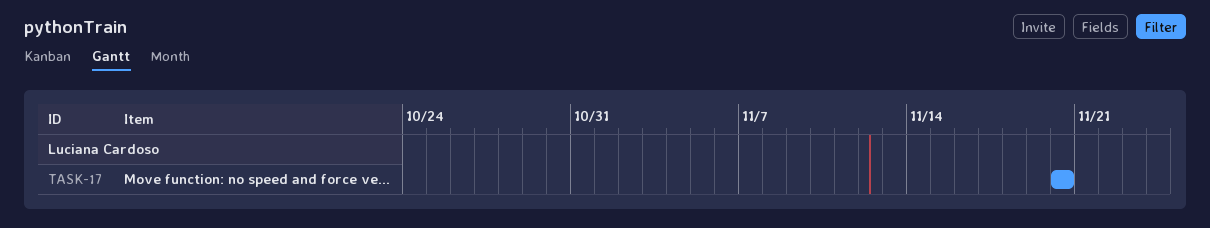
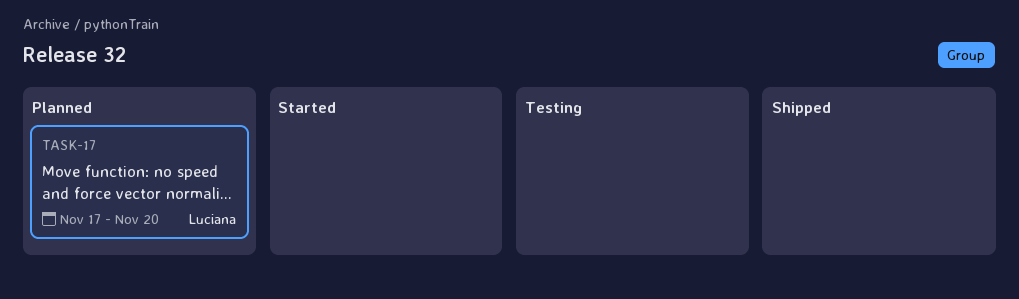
TASK-17, start: Nov 20 -> Nov 17

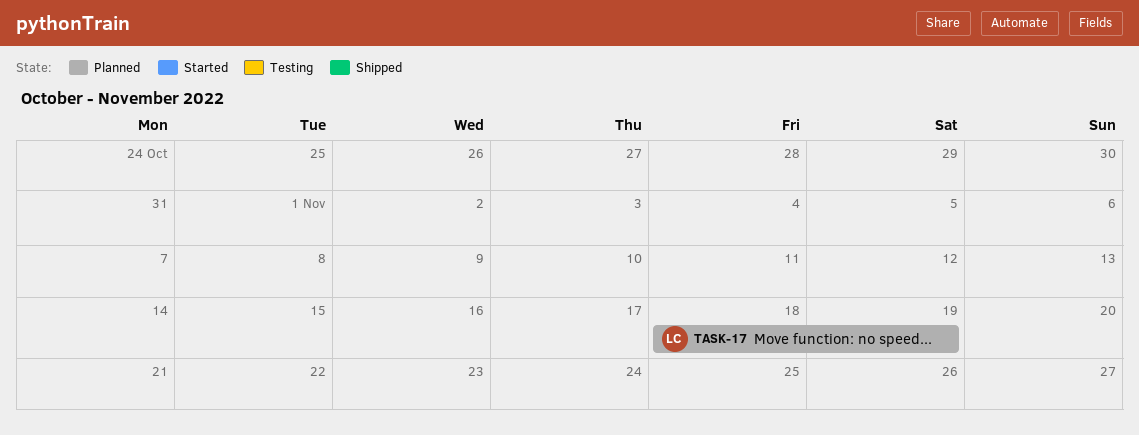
TASK-17, start: Nov 17 -> Nov 18
TASK-17, due: Nov 20 -> Nov 19

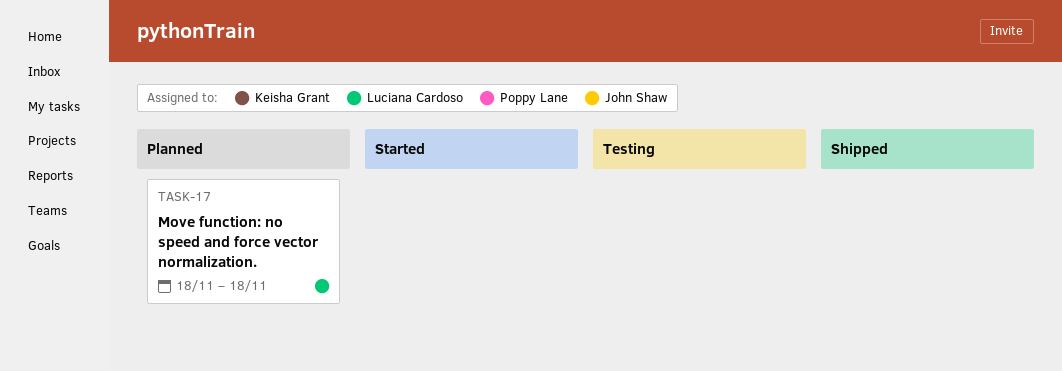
TASK-17, due: Nov 19 -> Nov 18

